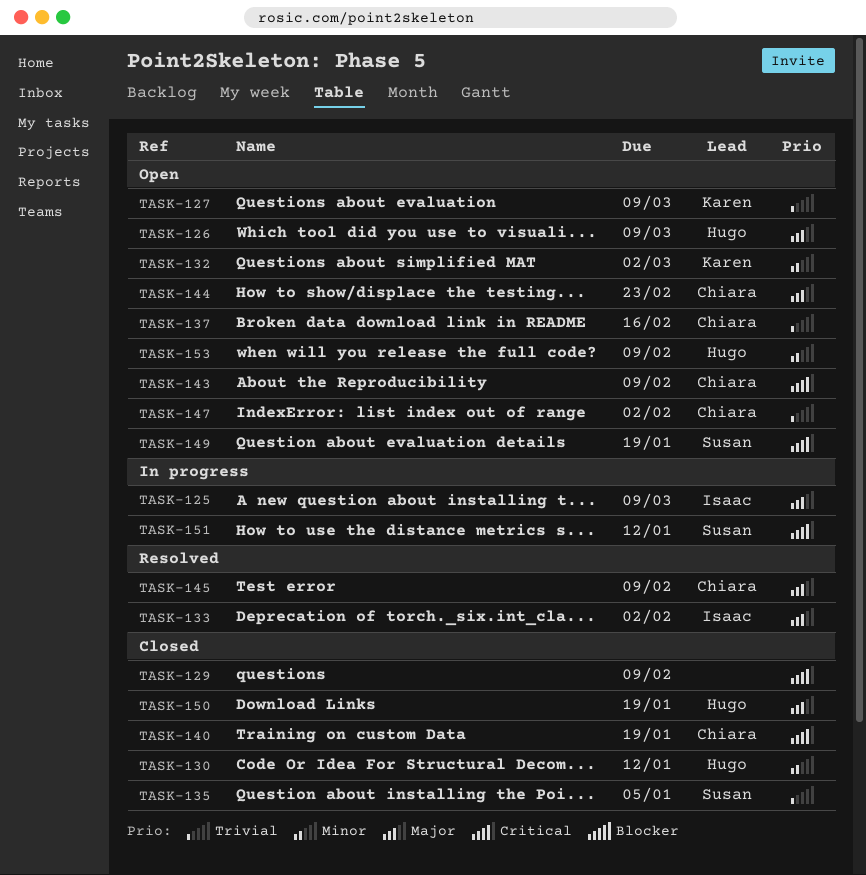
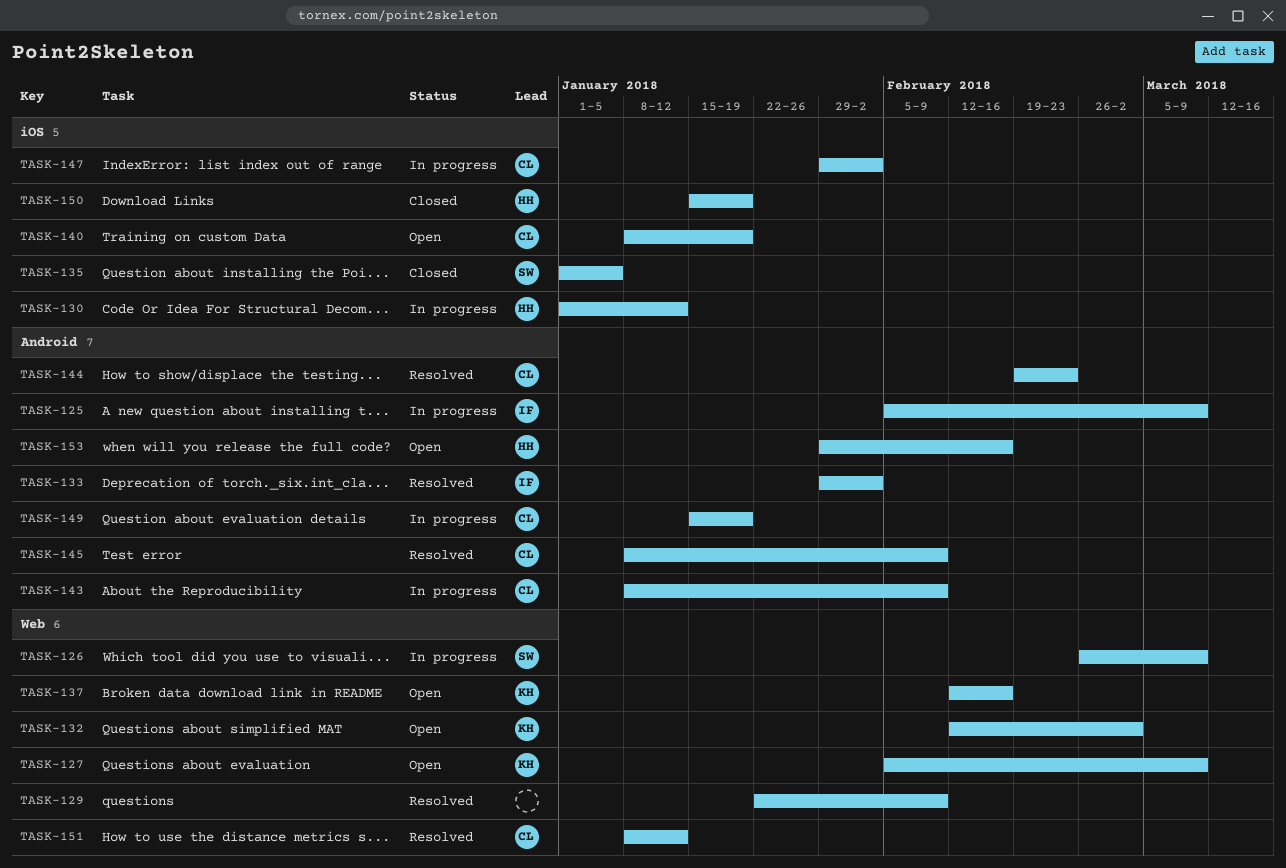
TASK-126, status: Open -> In progress
TASK-126, owner: Hugo -> Susan
TASK-129, status: Closed -> Resolved
TASK-130, status: Closed -> In progress
TASK-137, owner: Chiara -> Karen
TASK-140, status: Closed -> Open
TASK-143, status: Open -> In progress
TASK-144, status: Open -> Resolved
TASK-147, status: Open -> In progress
TASK-149, status: Open -> In progress
TASK-149, owner: Susan -> Chiara
TASK-151, status: In progress -> Resolved
TASK-151, owner: Susan -> Chiara
TASK-153, due: Feb 9 -> Feb 16

